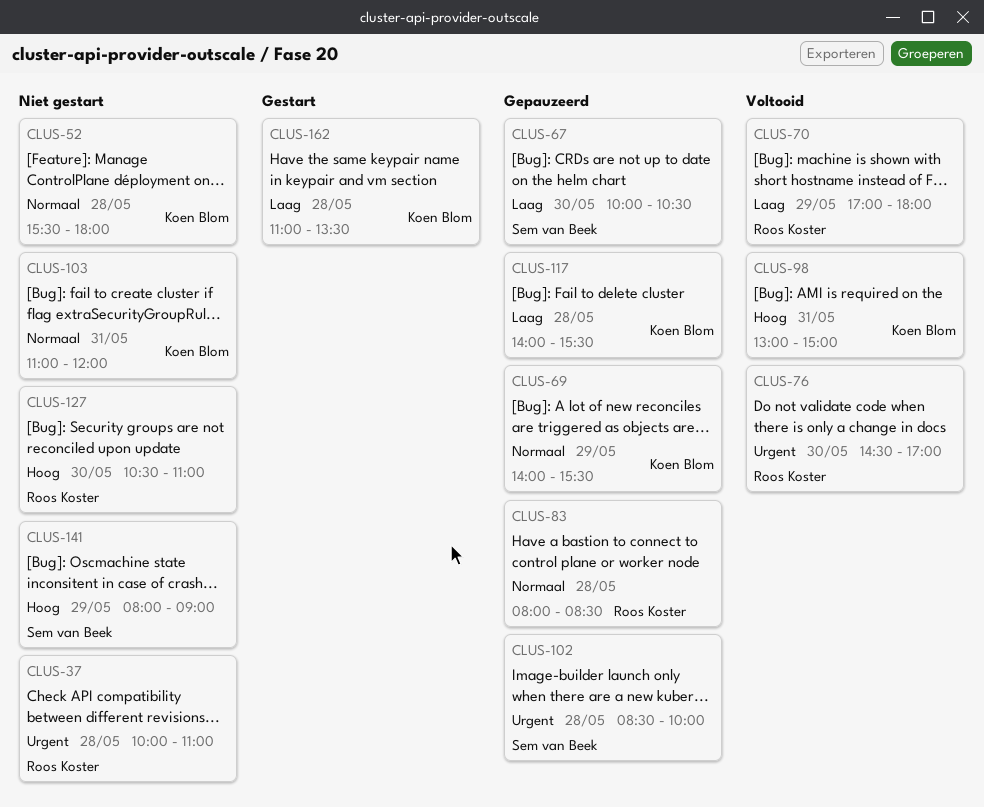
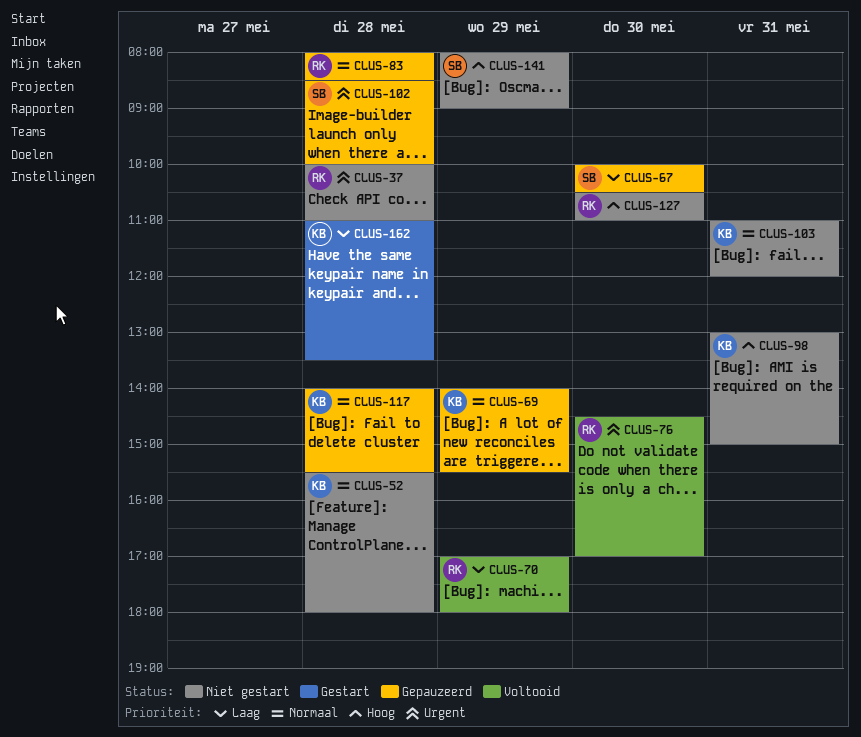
CLUS-98, status: Voltooid -> Niet gestart
CLUS-117, priority: Laag -> Normaal

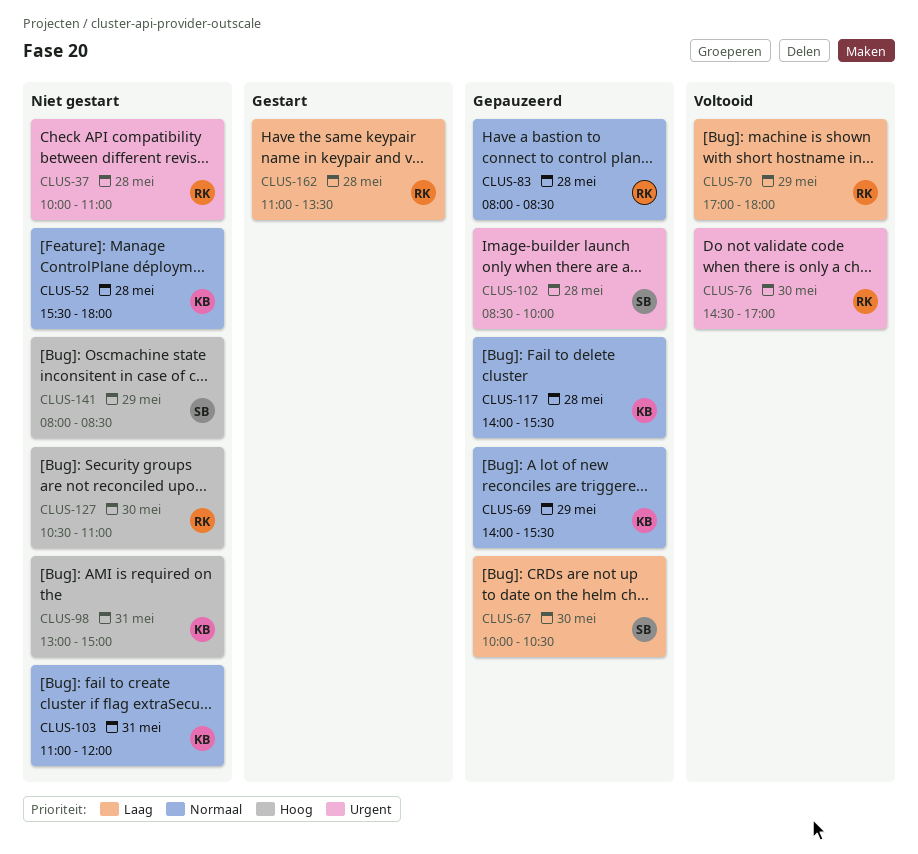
CLUS-141, ends: 09:00 -> 08:30
CLUS-162, owner: KB -> RK

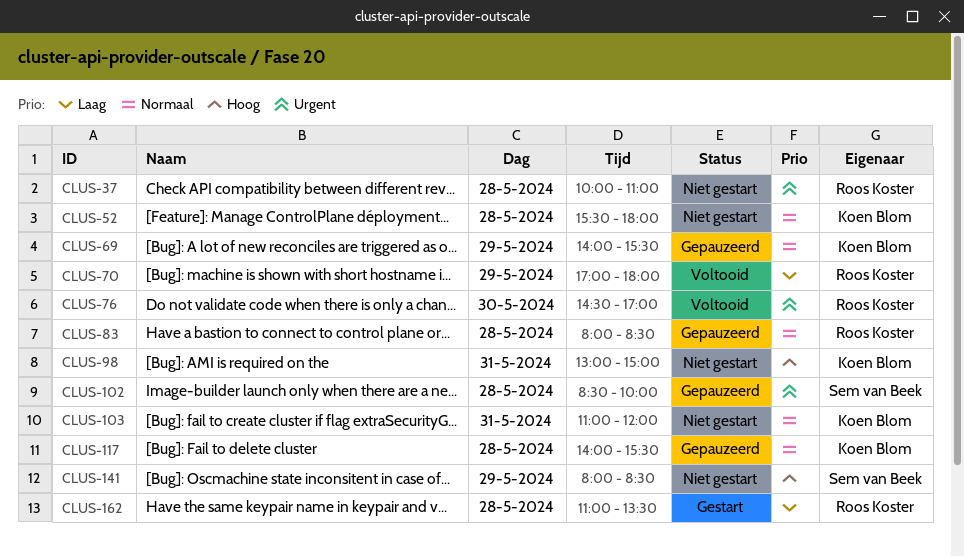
CLUS-67: present -> none
CLUS-127: present -> none

